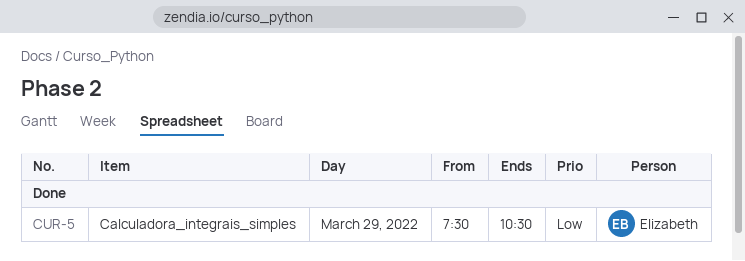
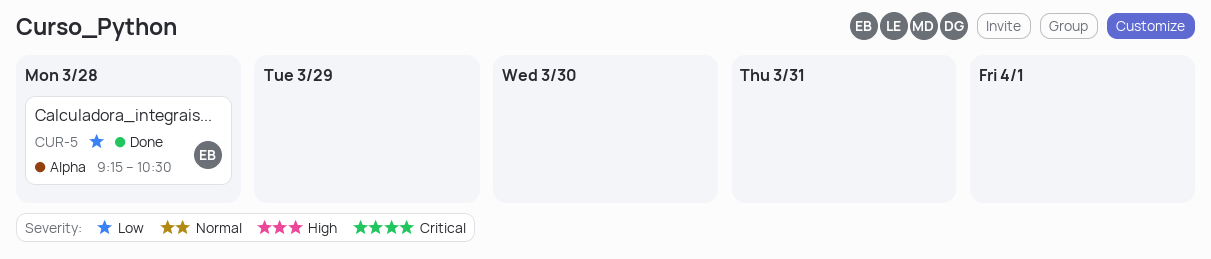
CUR-5, day: Mar 29 -> Mar 28
CUR-5, begins: 07:30 -> 09:15

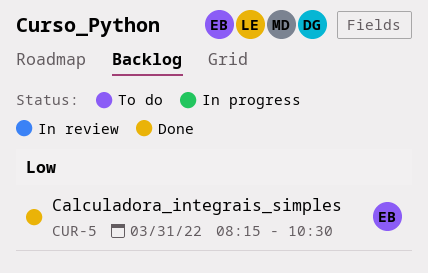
CUR-5, day: Mar 28 -> Mar 31
CUR-5, begins: 09:15 -> 08:15

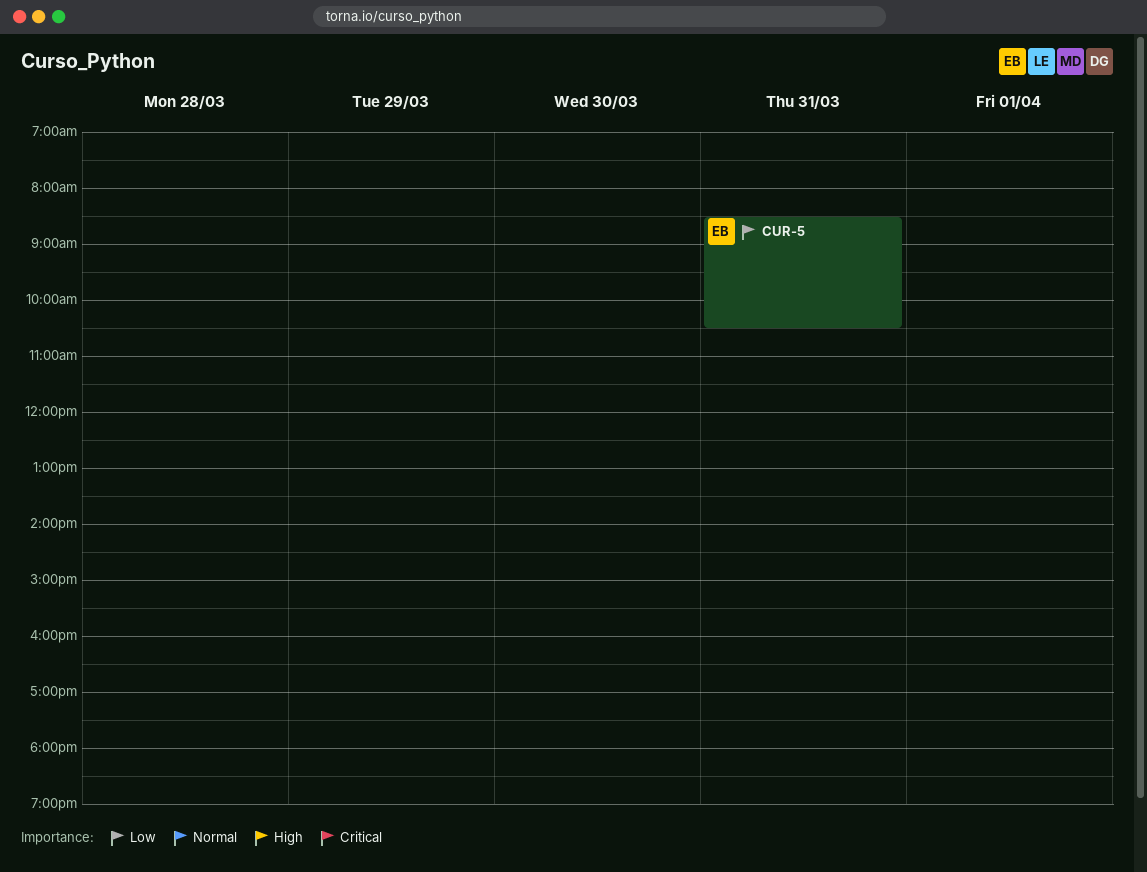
CUR-5, begins: 08:15 -> 08:30

